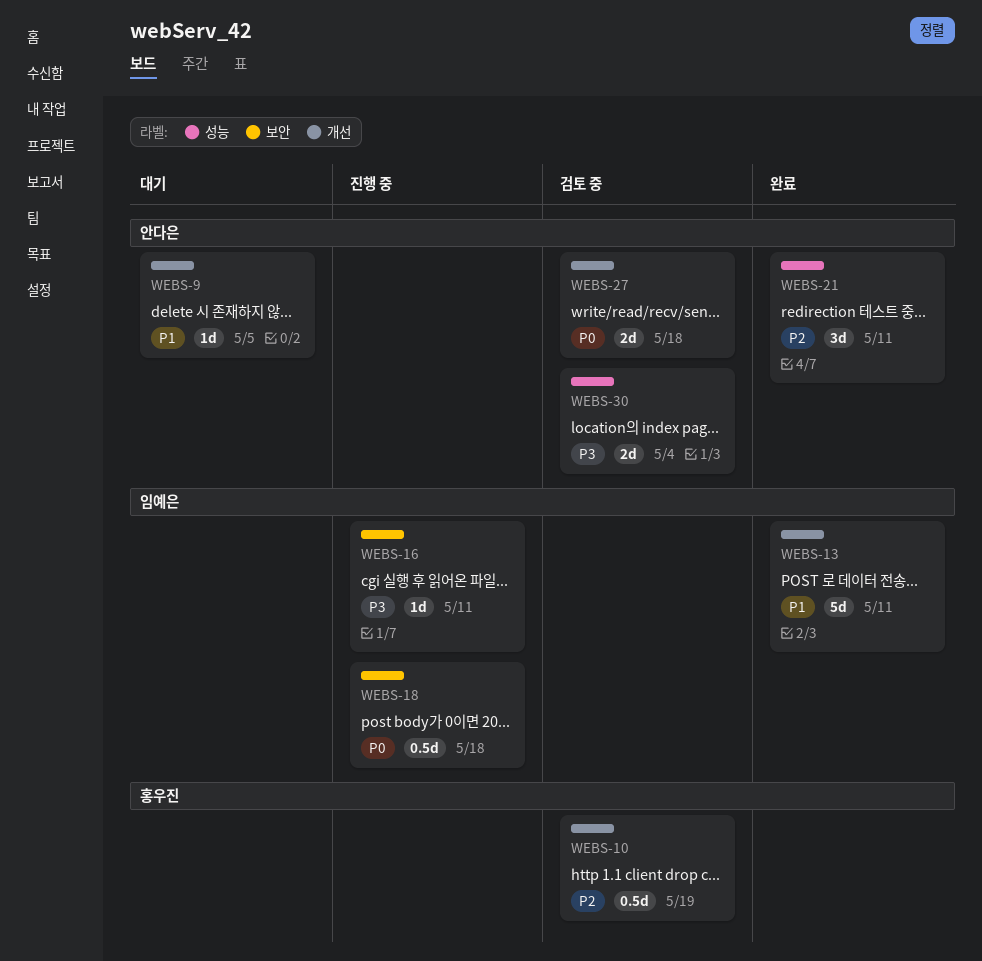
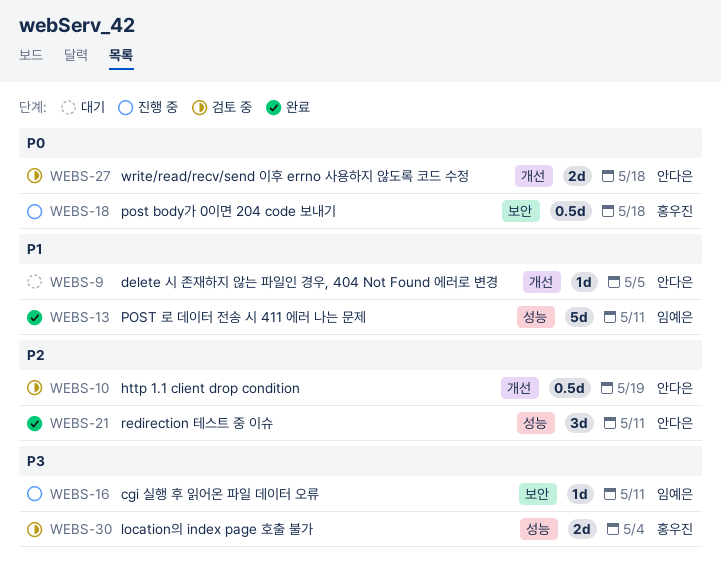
WEBS-10, owner: 홍우진 -> 안다은
WEBS-13, label: 개선 -> 성능
WEBS-18, owner: 임예은 -> 홍우진
WEBS-30, owner: 안다은 -> 홍우진

